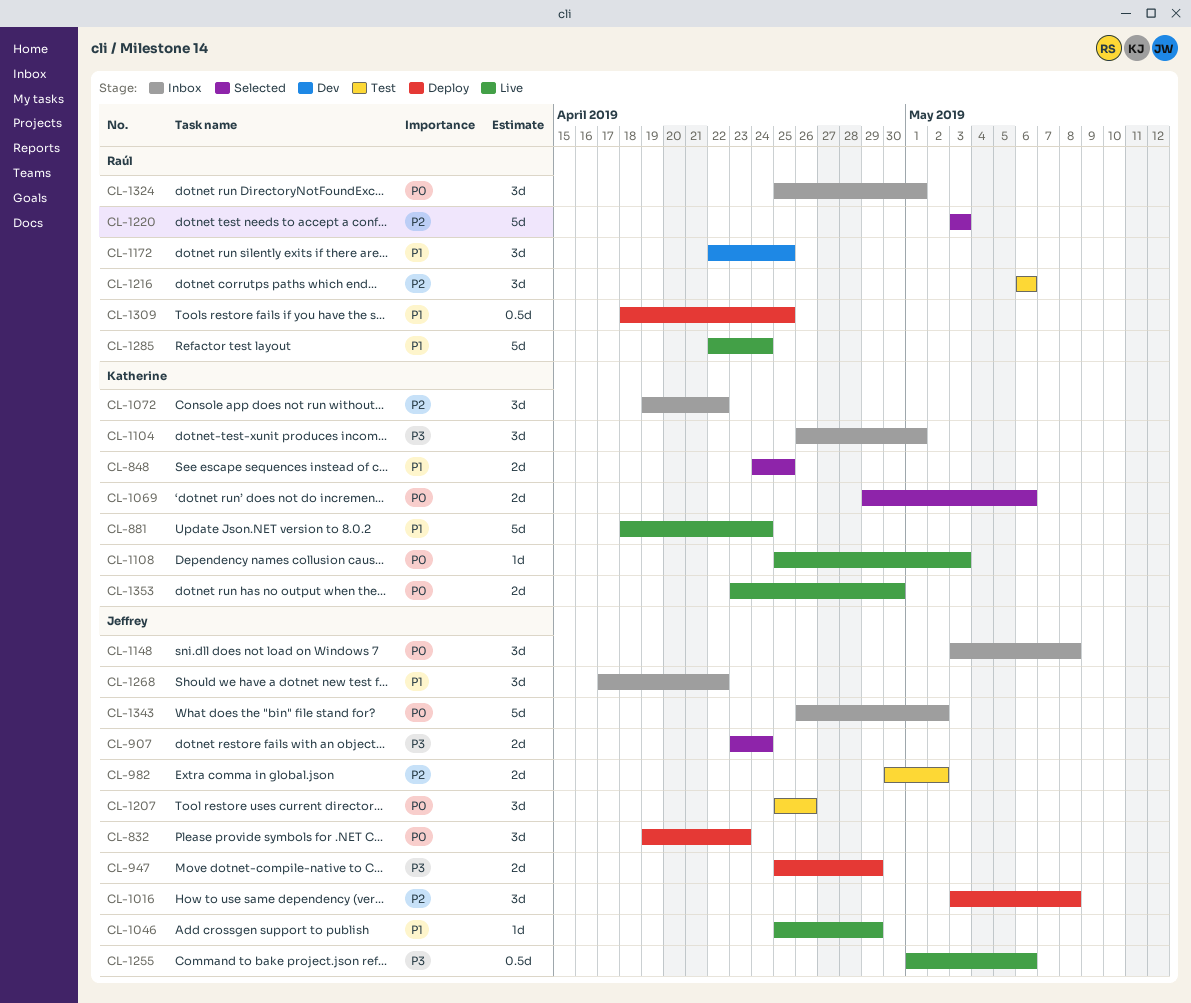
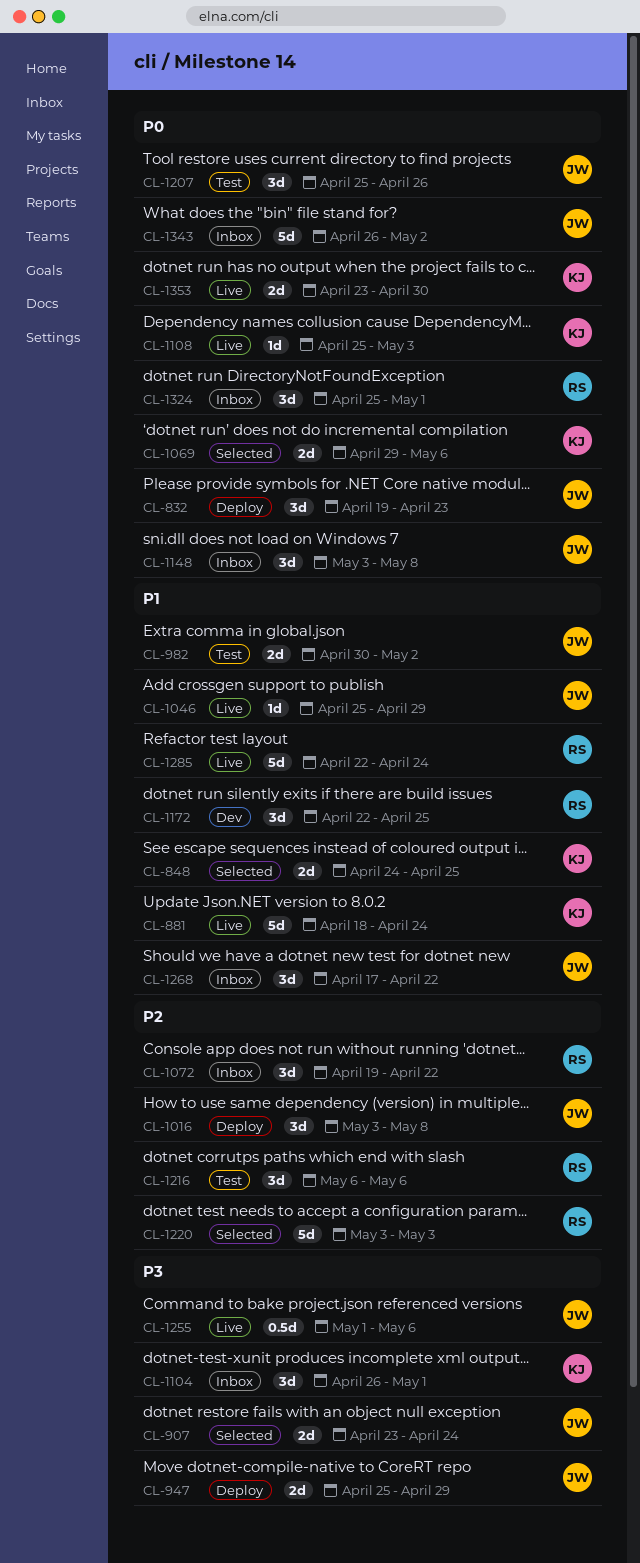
CL-982, priority: P2 -> P1
CL-1072, owner: Katherine -> Raúl
CL-1309: present -> none

